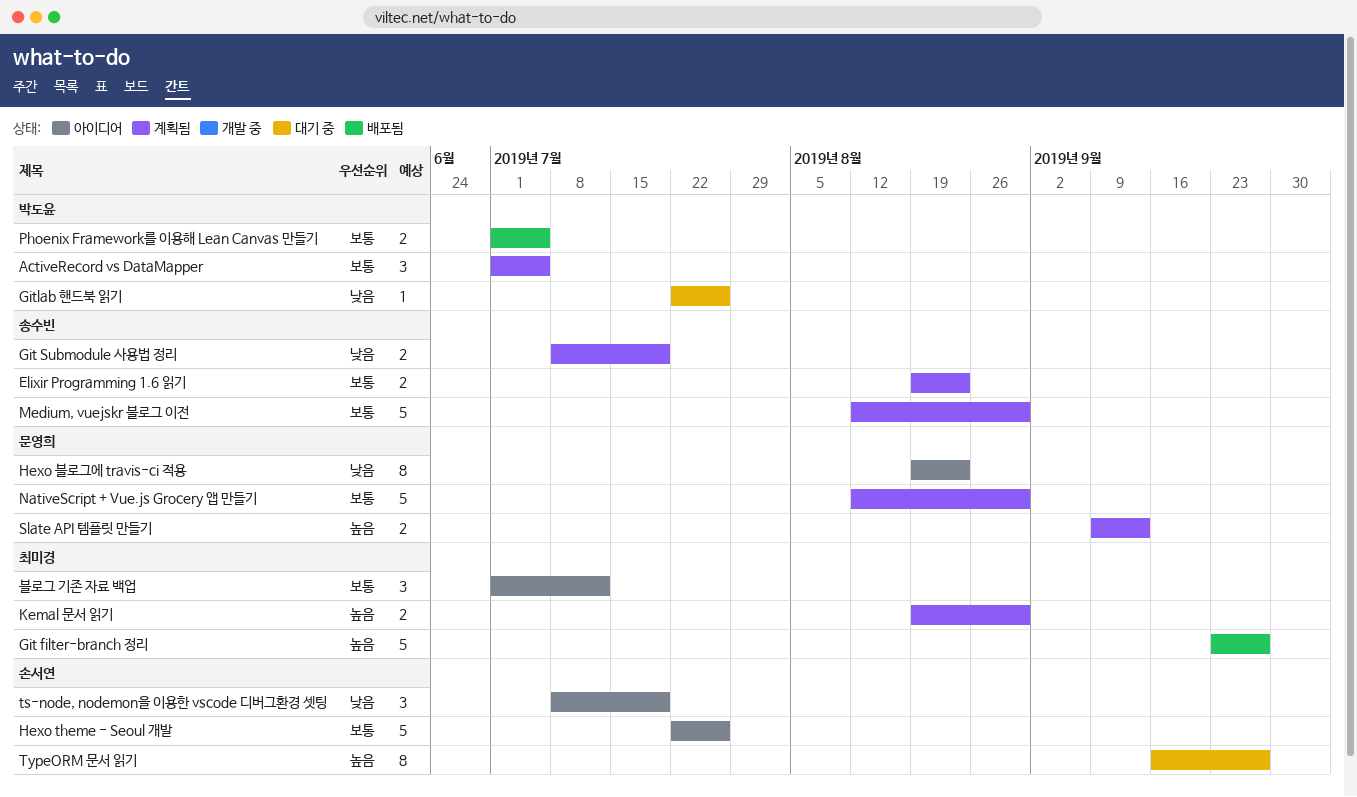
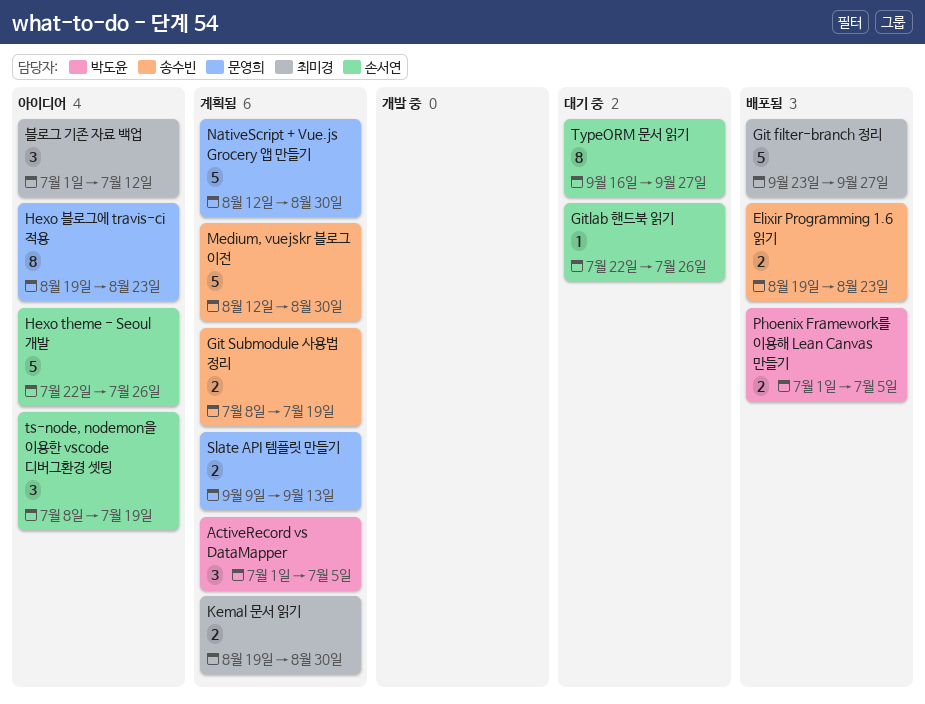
Elixir Programming 1.6 읽기, status: 계획됨 -> 배포됨
Gitlab 핸드북 읽기, owner: 박도윤 -> 손서연

